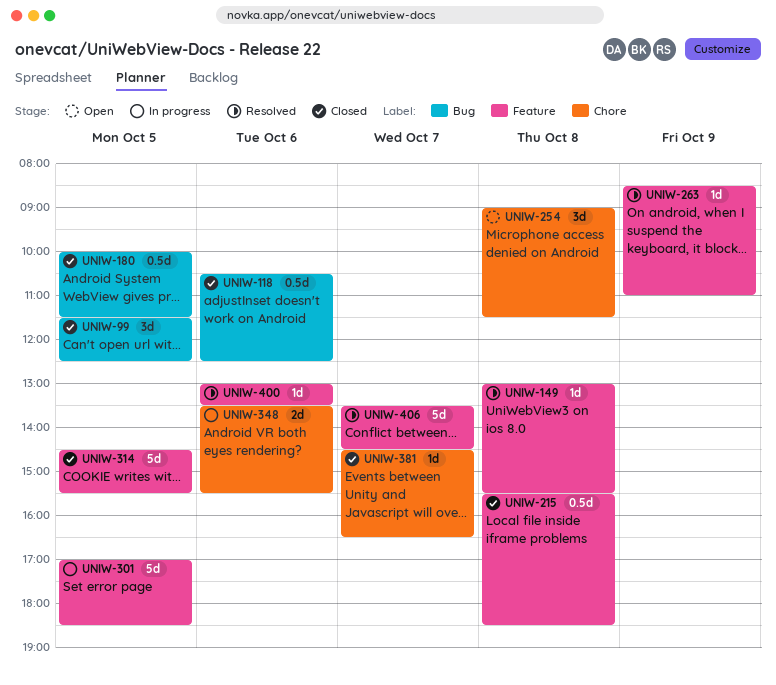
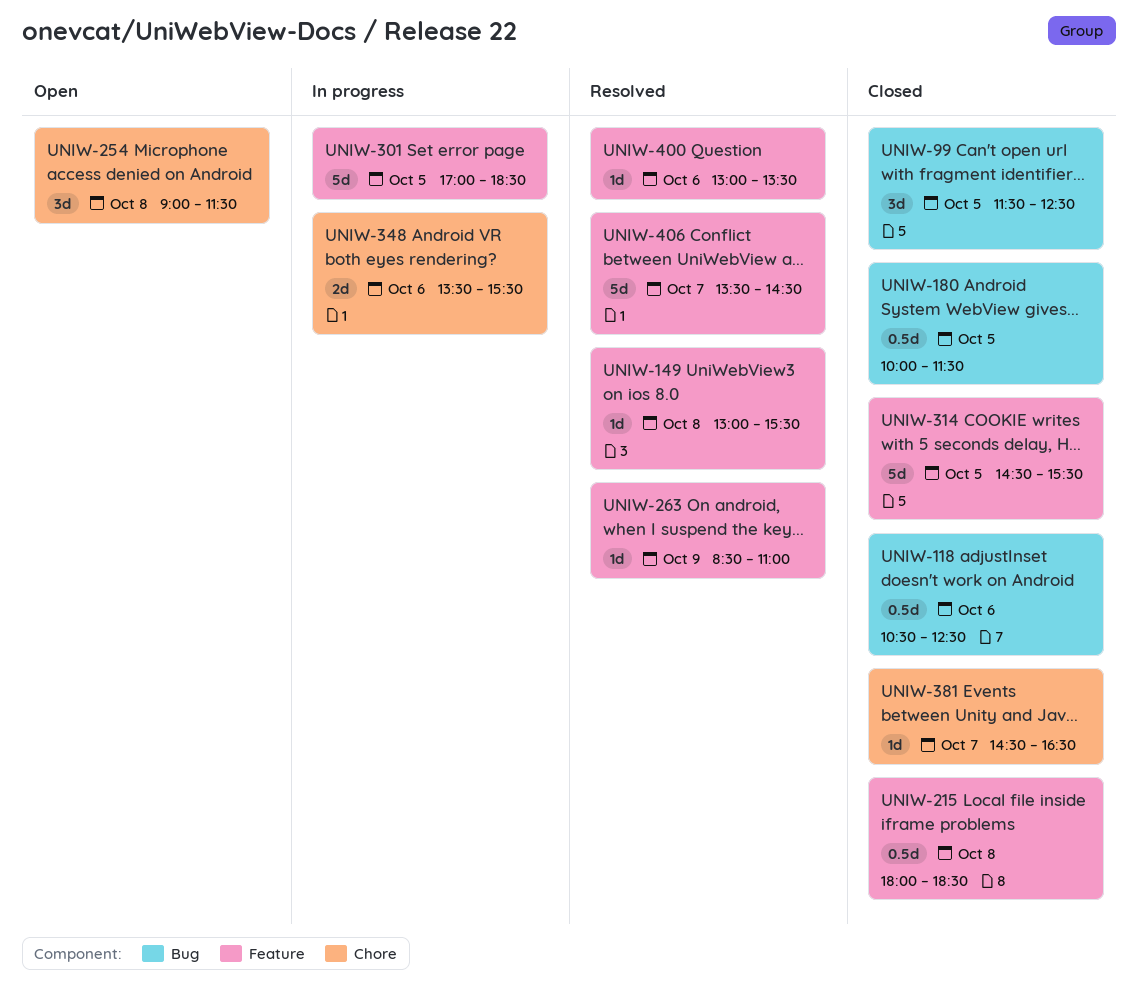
UNIW-215, begins: 15:30 -> 18:00

